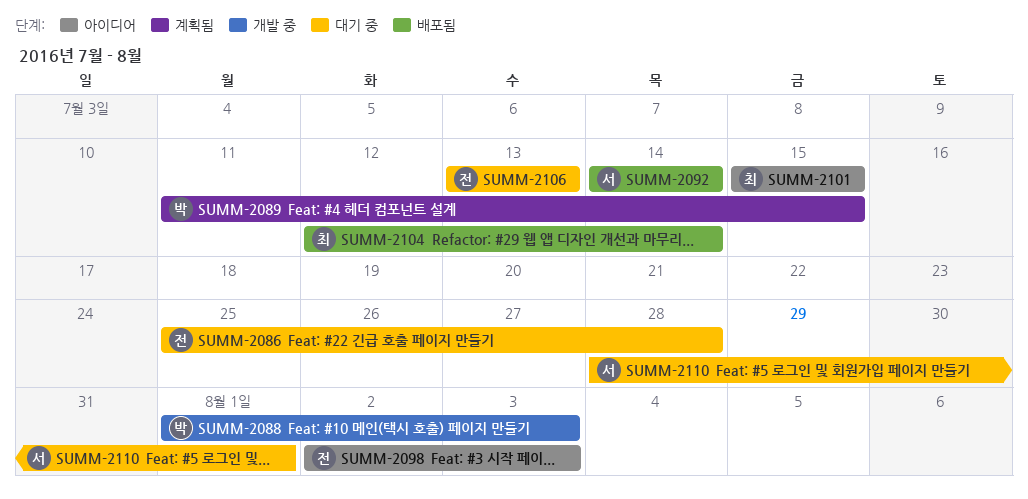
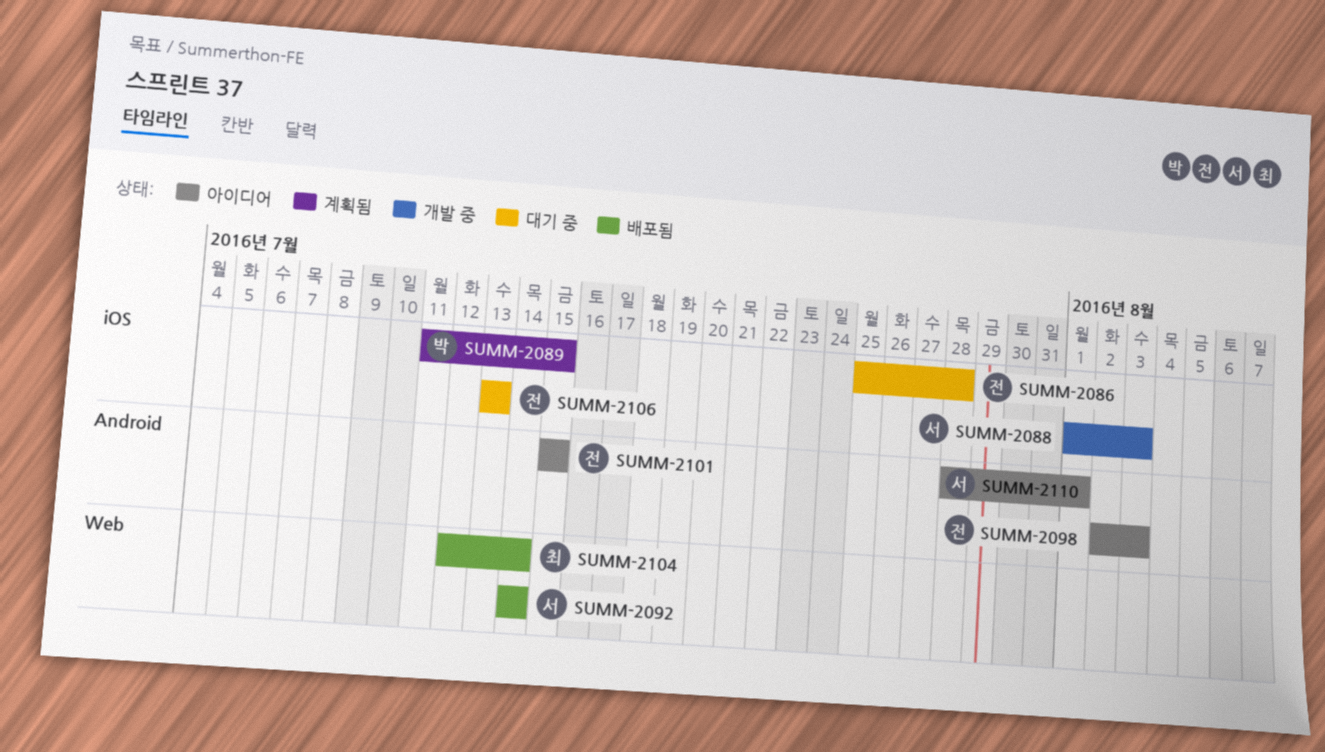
SUMM-2088, owner: 박 -> 서
SUMM-2101, owner: 최 -> 전
SUMM-2110, status: 대기 중 -> 아이디어

